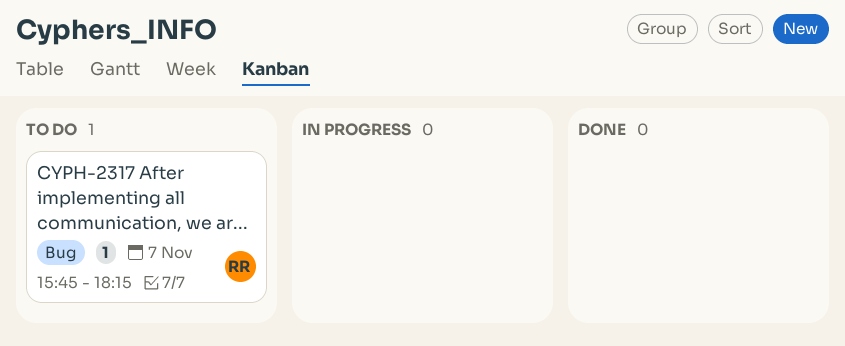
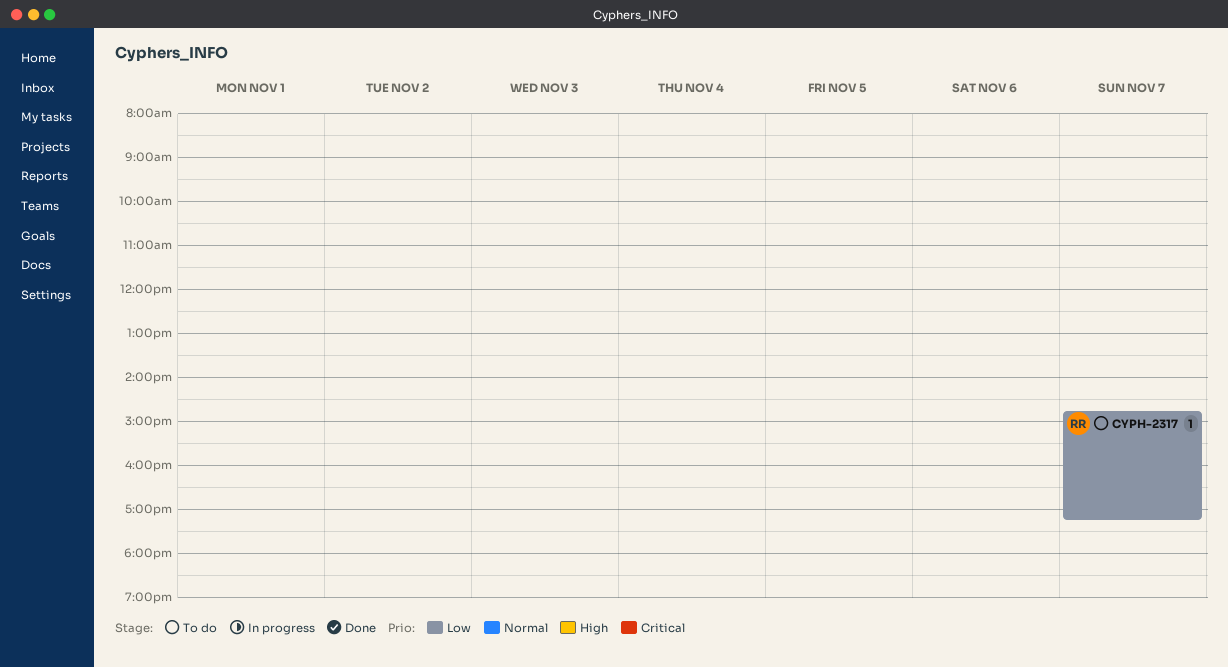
CYPH-2317, begins: 15:45 -> 14:45
CYPH-2317, ends: 18:15 -> 17:15

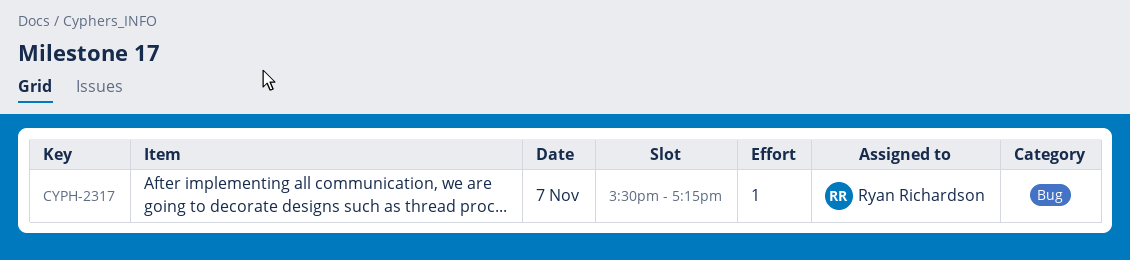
CYPH-2317, begins: 14:45 -> 15:30

